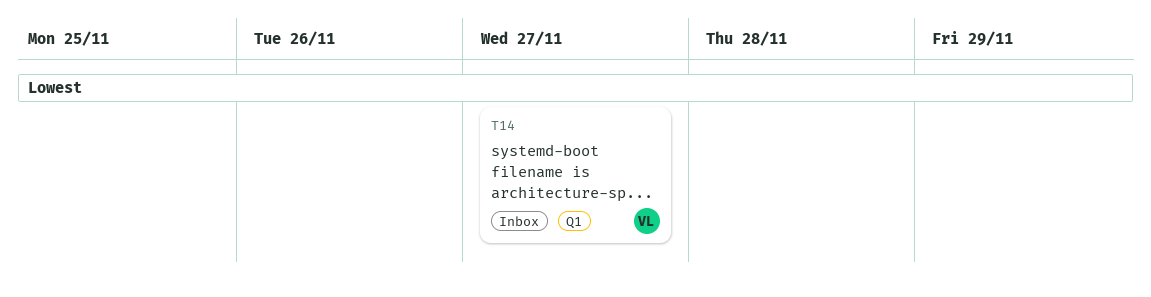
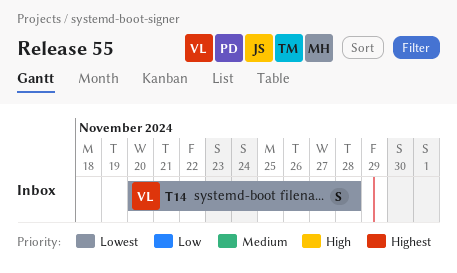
T14, due: Nov 27 -> Nov 28

